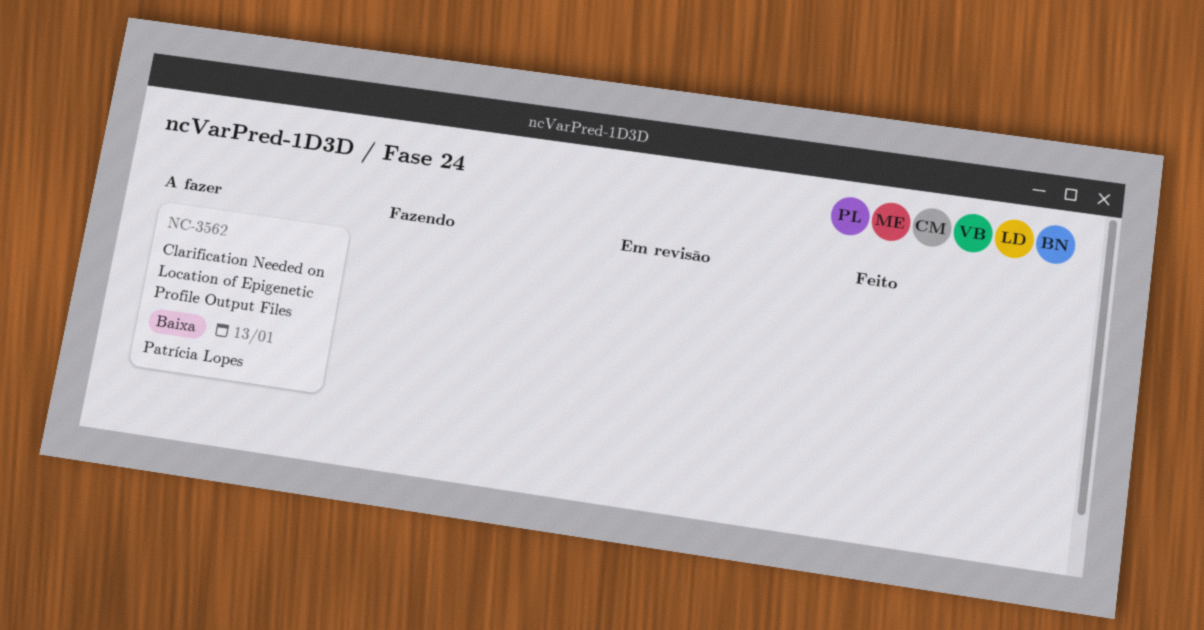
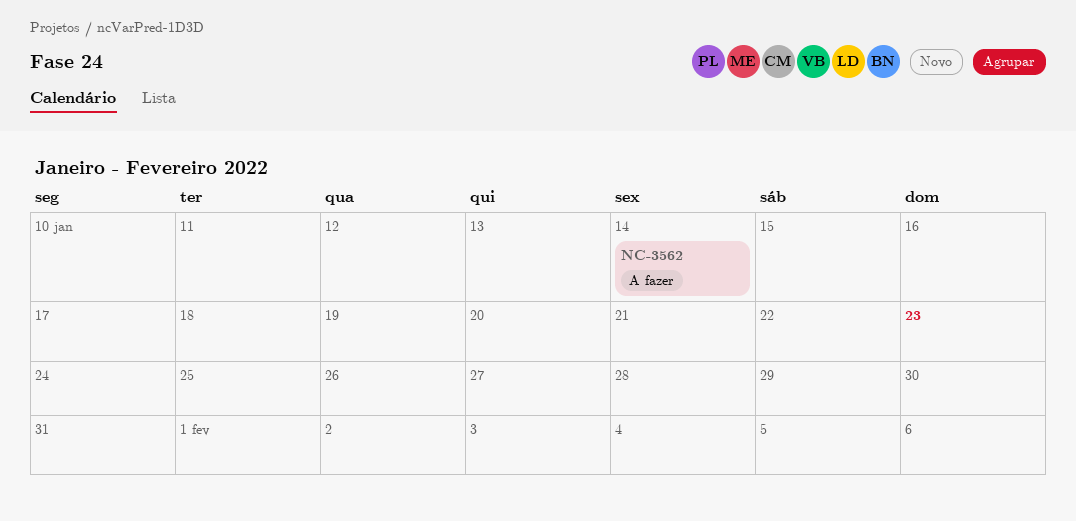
NC-3562, due: Jan 13 -> Jan 14

